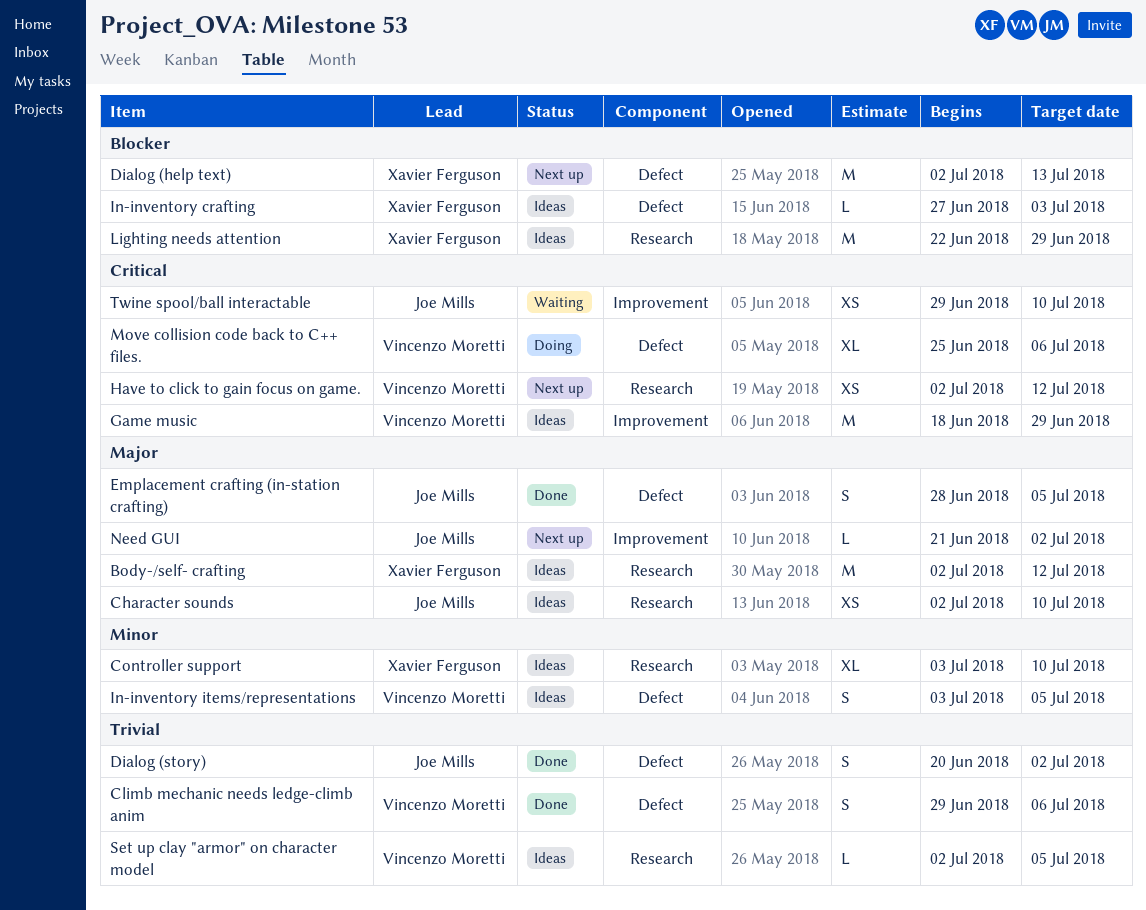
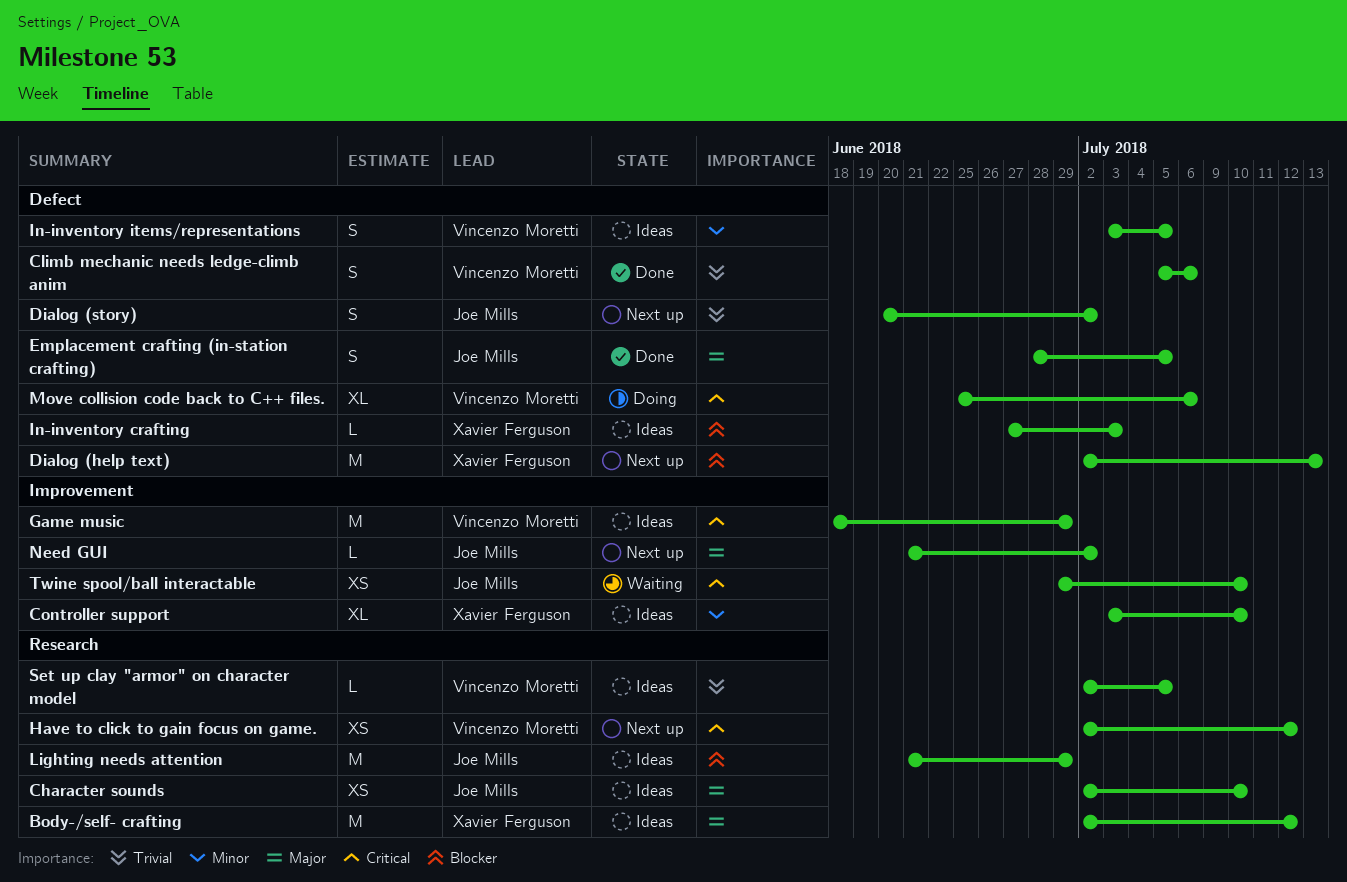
Climb mechanic needs ledge-climb anim, start: Jun 29 -> Jul 5
Controller support, label: Research -> Improvement
Dialog (story), status: Done -> Next up
Lighting needs attention, owner: Xavier Ferguson -> Joe Mills
Lighting needs attention, start: Jun 22 -> Jun 21

